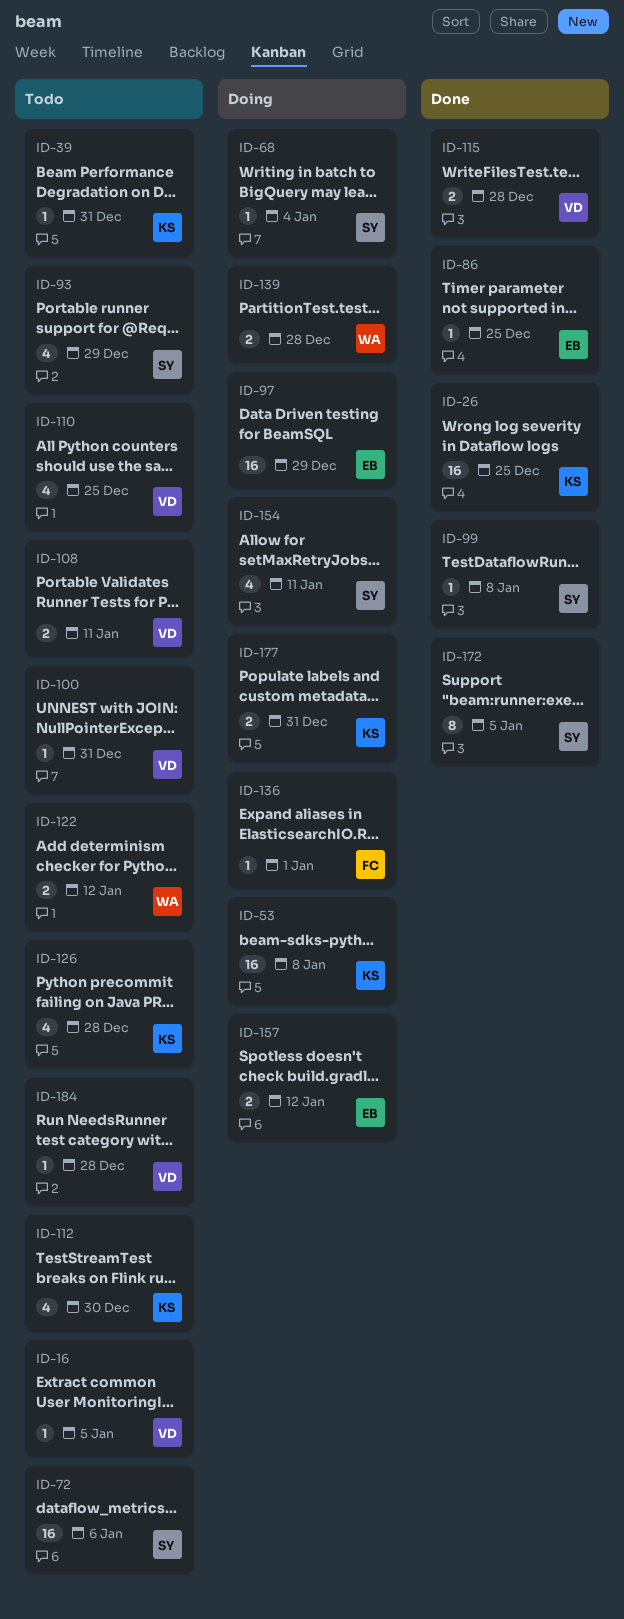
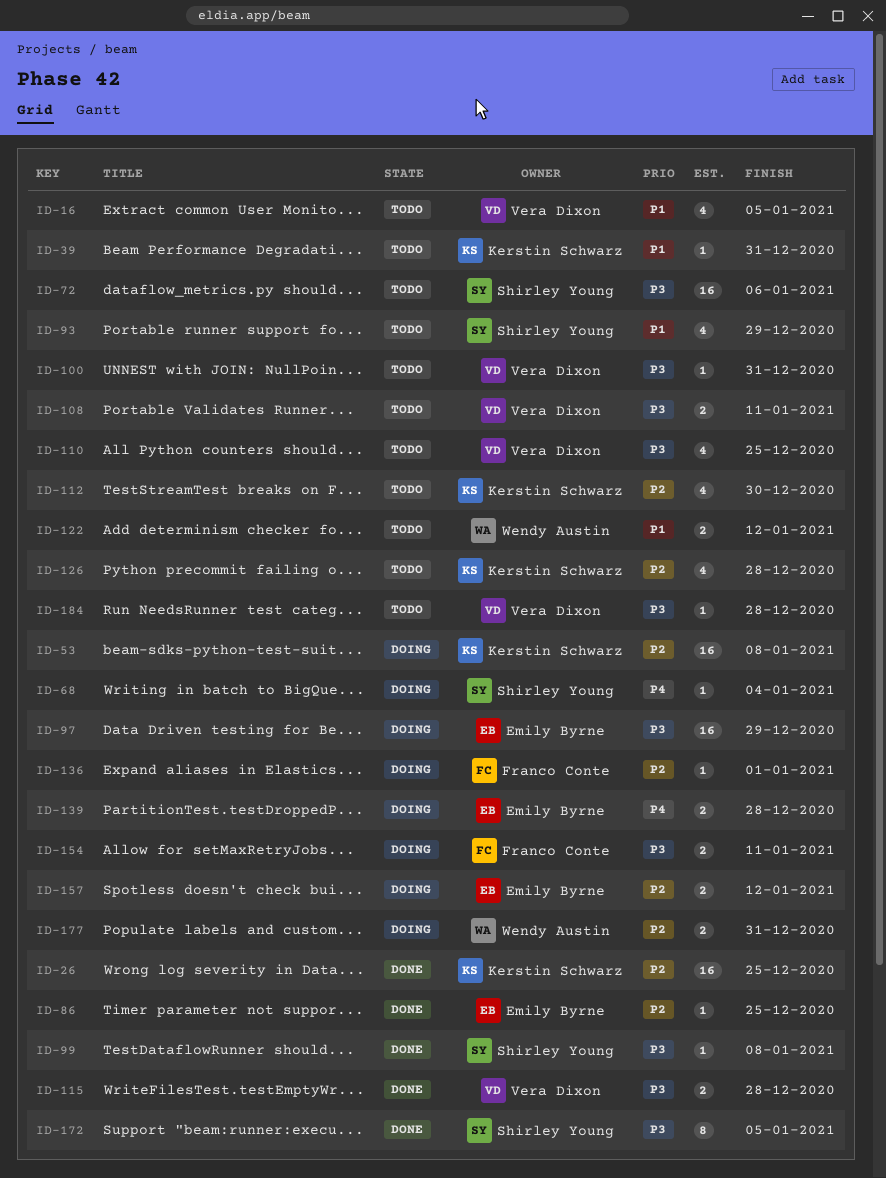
ID-16, estimate: 1 -> 4
ID-139, owner: Wendy Austin -> Emily Byrne
ID-154, owner: Shirley Young -> Franco Conte
ID-154, estimate: 4 -> 2
ID-177, owner: Kerstin Schwarz -> Wendy Austin

